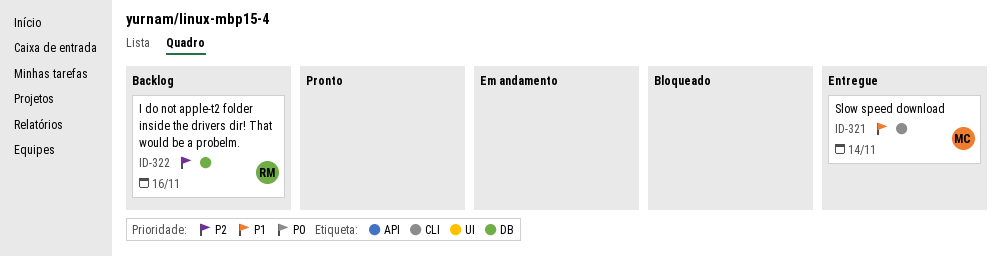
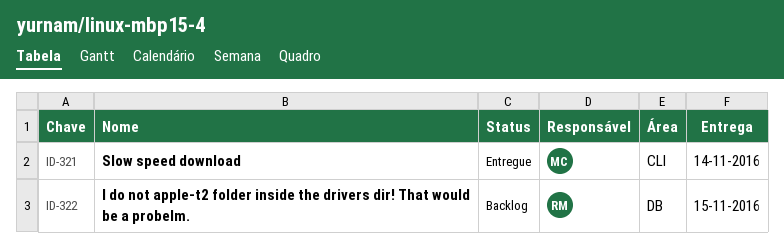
ID-322, due: Nov 16 -> Nov 15

